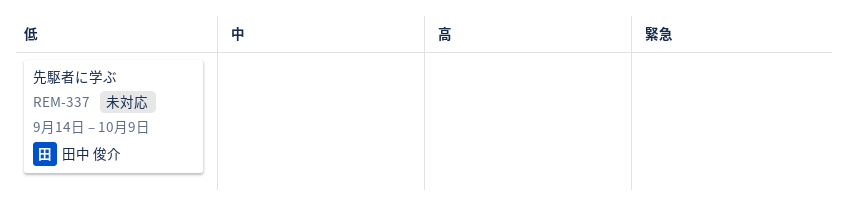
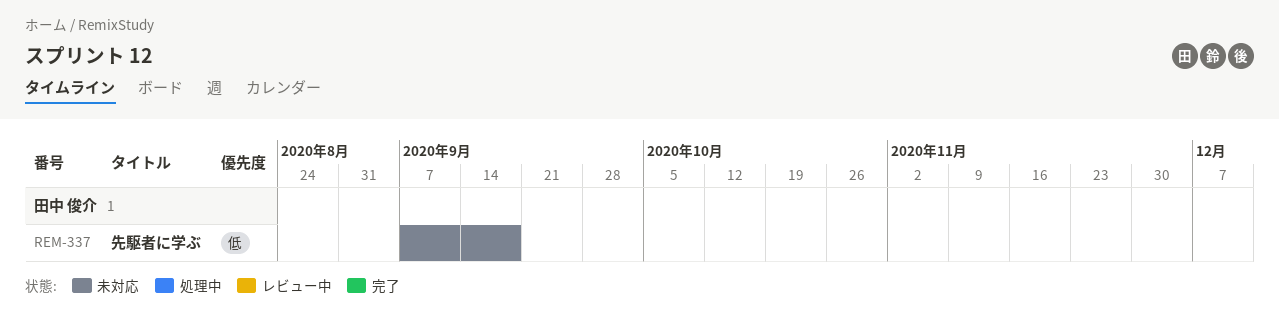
REM-337, start: Sep 14 -> Sep 7
REM-337, due: Oct 9 -> Sep 18

